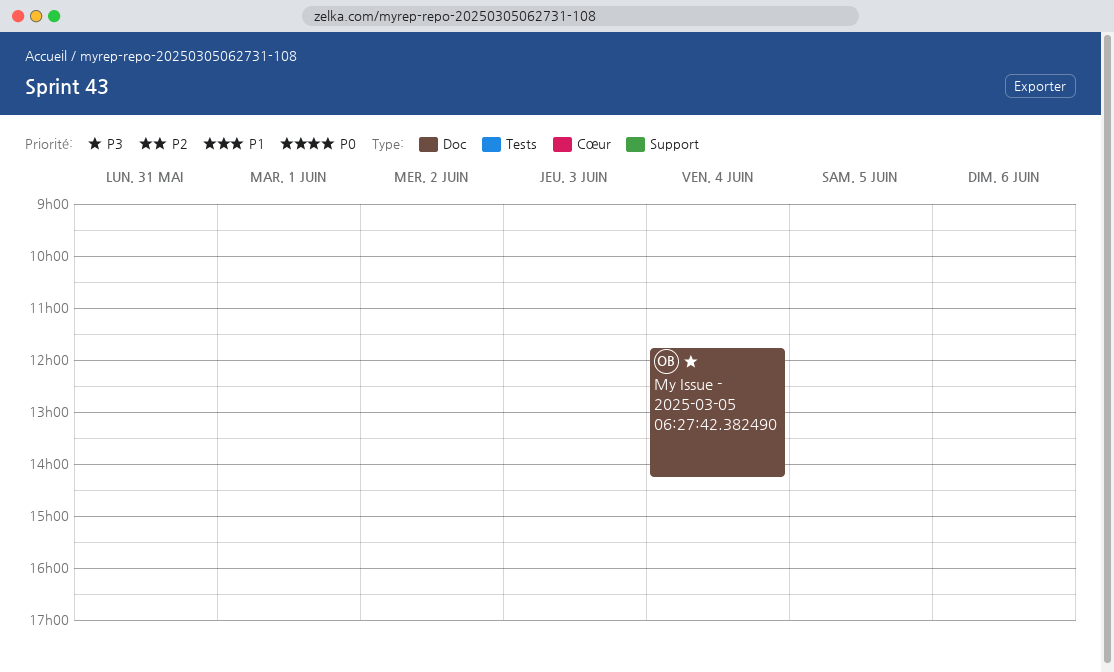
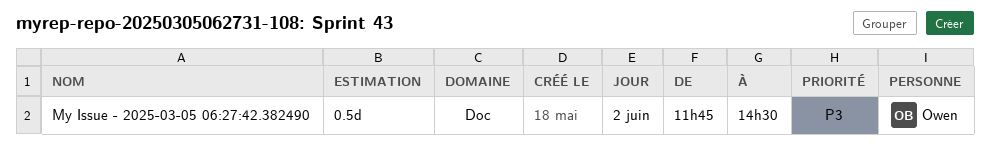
My Issue - 2025-03-05 06:27:42.382490, day: Jun 4 -> Jun 2
My Issue - 2025-03-05 06:27:42.382490, ends: 14:15 -> 14:30

